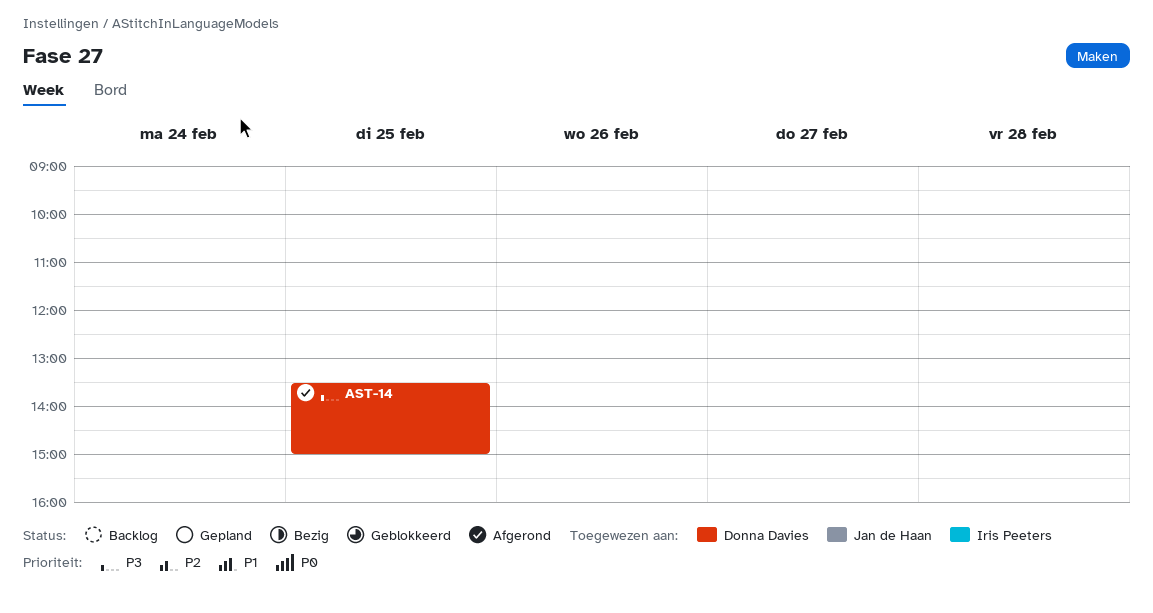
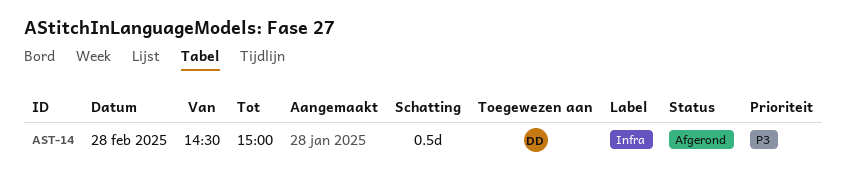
AST-14, day: Feb 25 -> Feb 28
AST-14, begins: 13:30 -> 14:30

